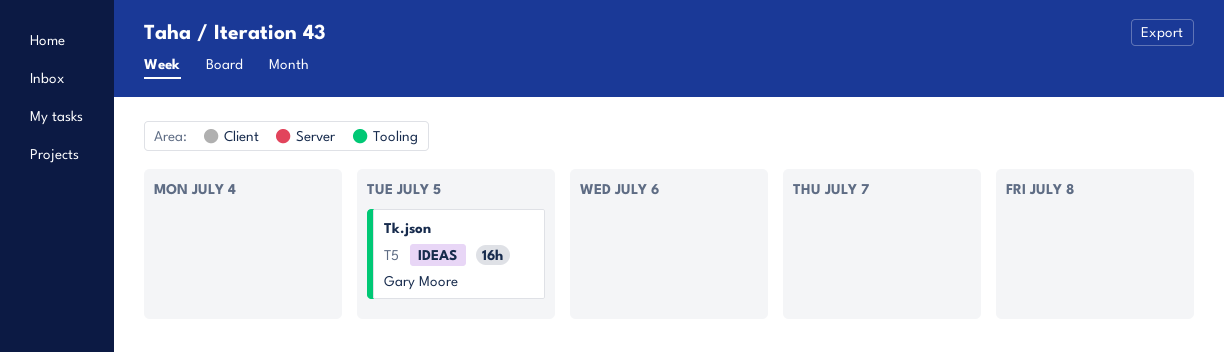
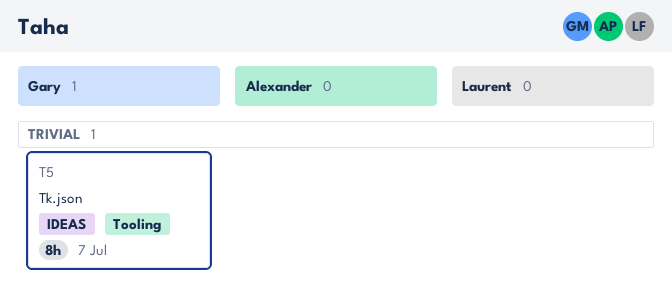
T5, estimate: 16h -> 8h
T5, due: Jul 5 -> Jul 7

